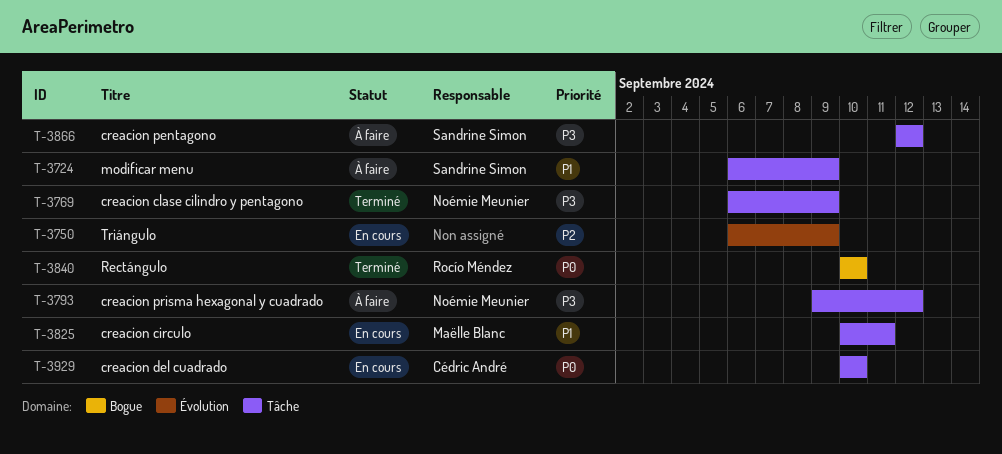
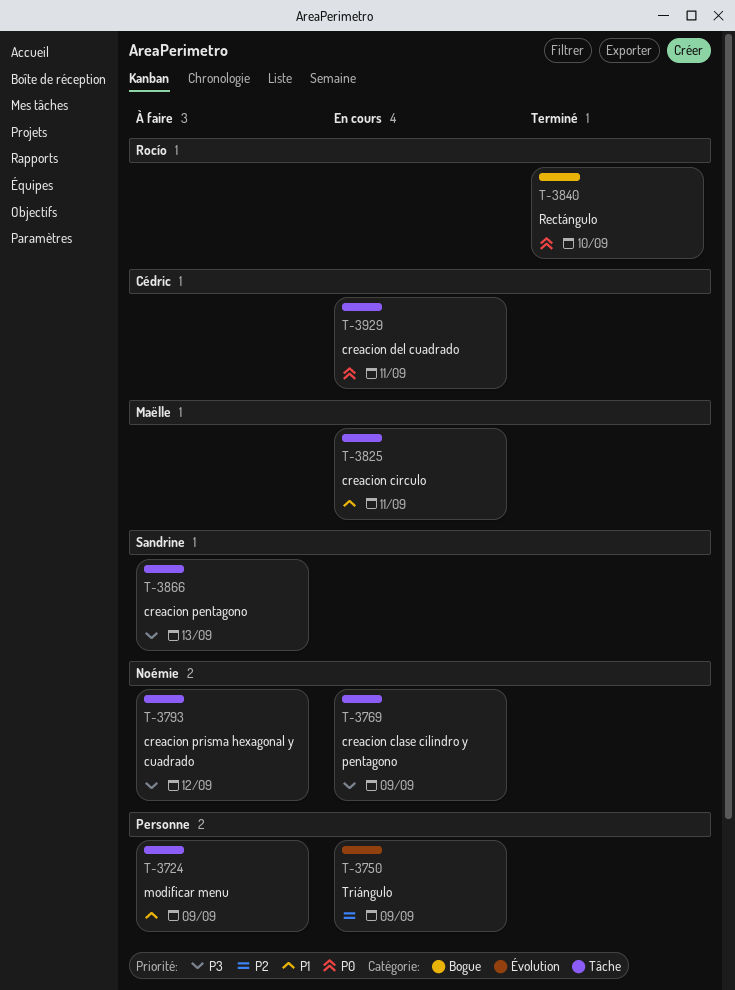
T-3724, owner: Sandrine Simon -> none
T-3769, status: Terminé -> En cours
T-3866, due: Sep 12 -> Sep 13
T-3929, due: Sep 10 -> Sep 11

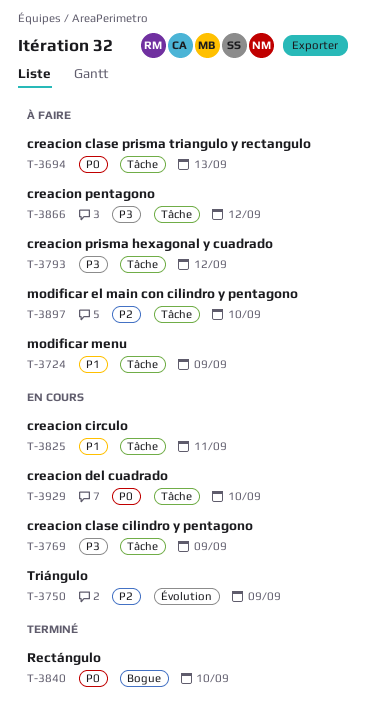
T-3694: none -> present
T-3866, due: Sep 13 -> Sep 12
T-3897: none -> present
T-3929, due: Sep 11 -> Sep 10

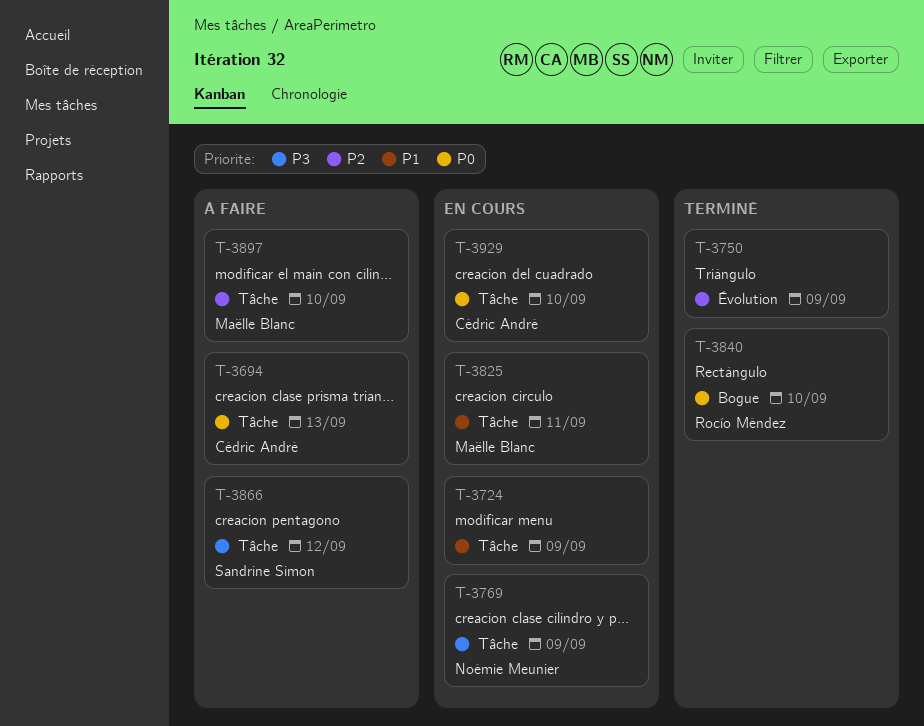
T-3724, status: À faire -> En cours
T-3750, status: En cours -> Terminé
T-3793: present -> none

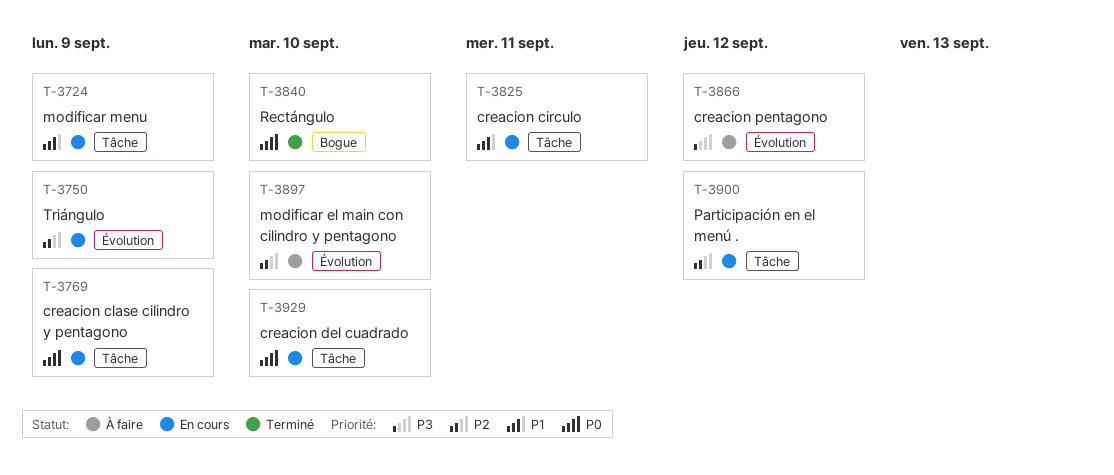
T-3694: present -> none
T-3750, status: Terminé -> En cours
T-3769, priority: P3 -> P0
T-3866, label: Tâche -> Évolution
T-3897, label: Tâche -> Évolution
T-3900: none -> present

